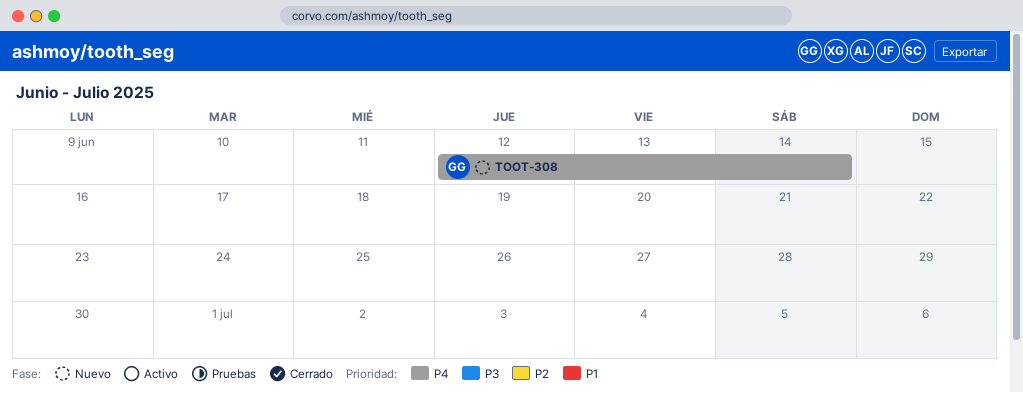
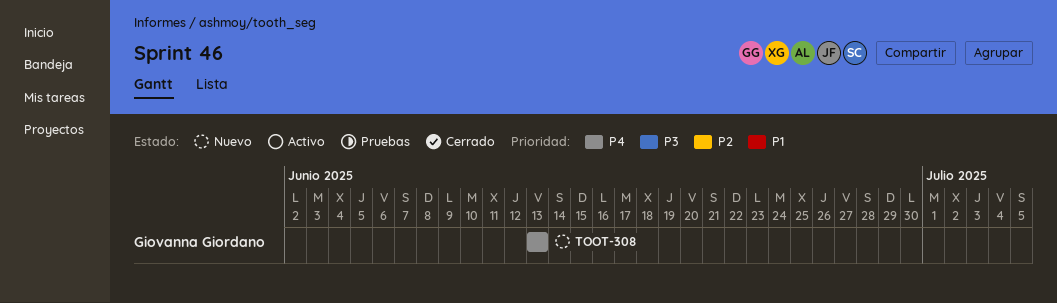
TOOT-308, start: Jun 12 -> Jun 13
TOOT-308, due: Jun 14 -> Jun 13

